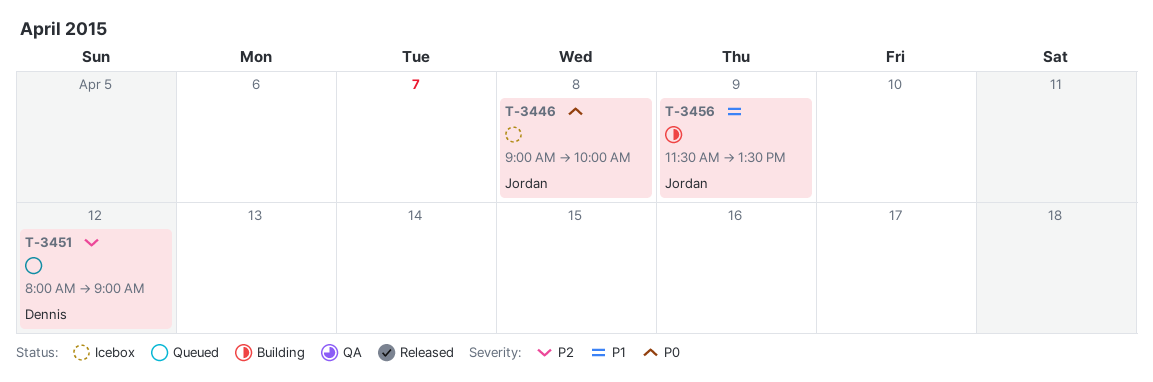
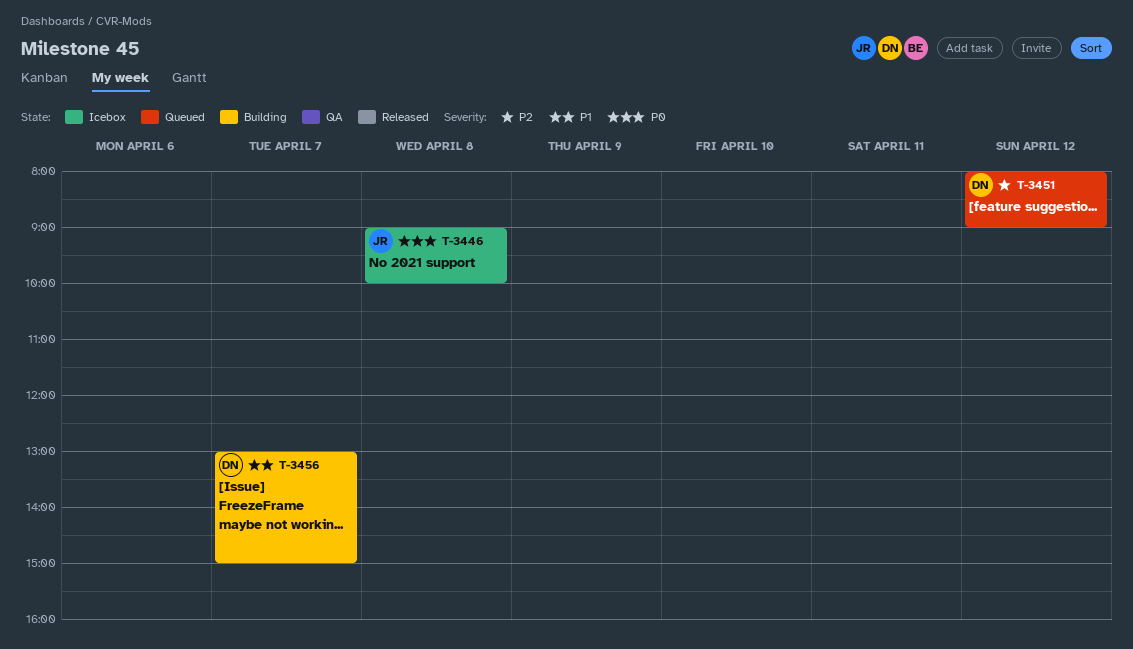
T-3456, owner: Jordan -> Dennis
T-3456, day: Apr 9 -> Apr 7
T-3456, begins: 11:30 -> 13:00
T-3456, ends: 13:30 -> 15:00

